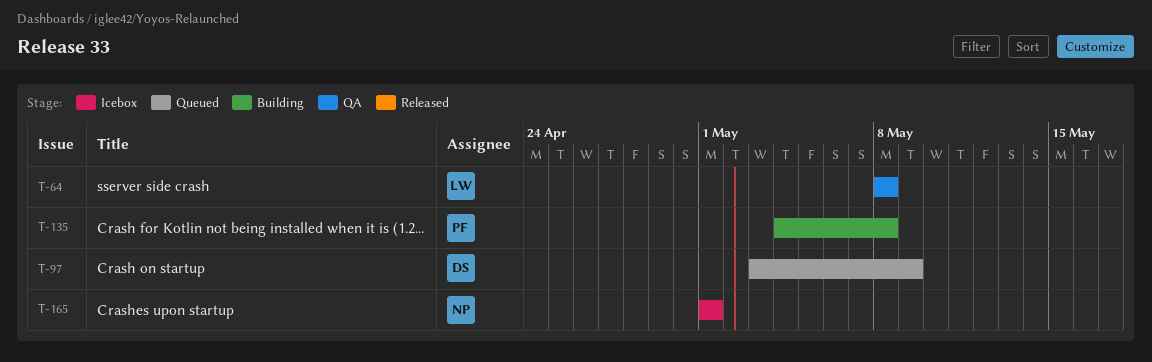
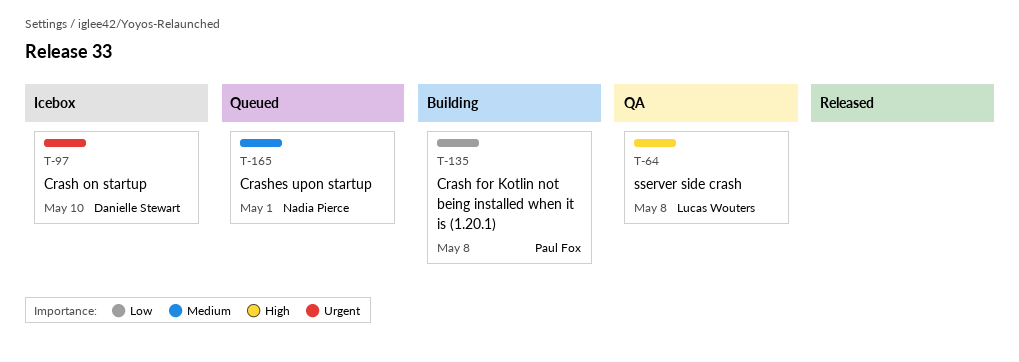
T-97, status: Queued -> Icebox
T-97, due: May 9 -> May 10
T-165, status: Icebox -> Queued

